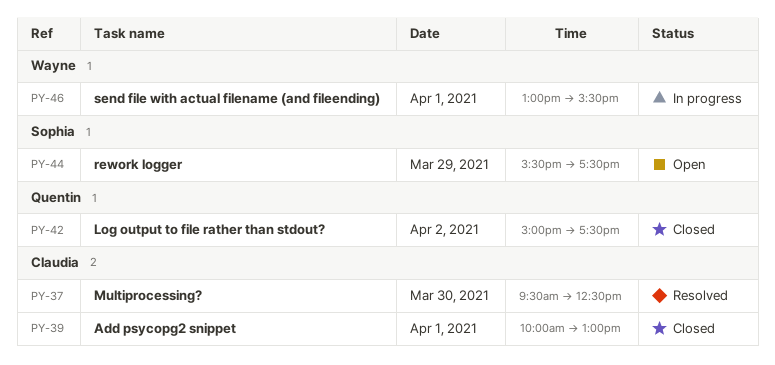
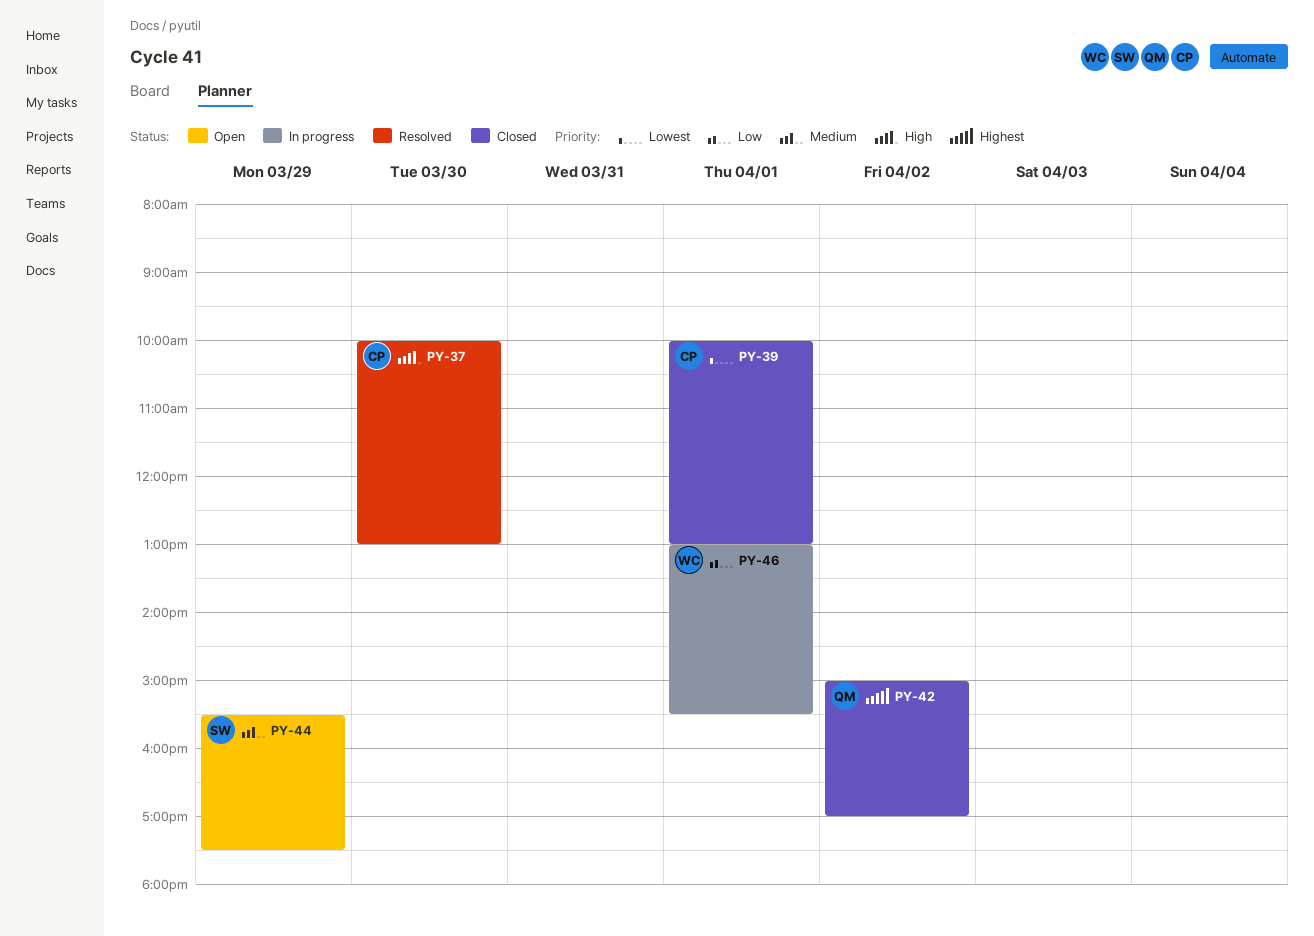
PY-37, begins: 09:30 -> 10:00
PY-37, ends: 12:30 -> 13:00
PY-42, ends: 17:30 -> 17:00

